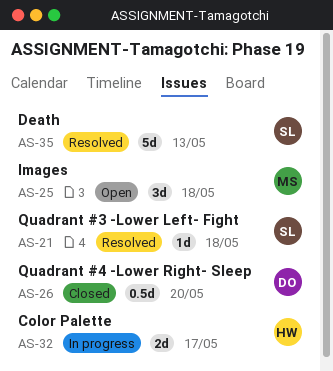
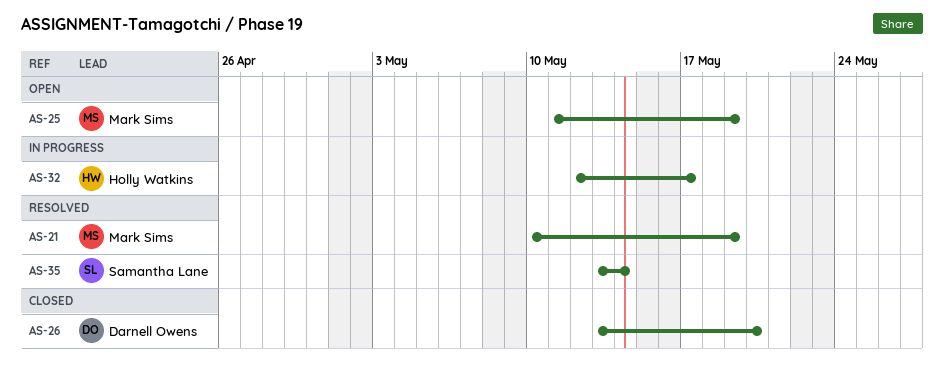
AS-21, owner: Samantha Lane -> Mark Sims
AS-21, due: May 18 -> May 19
AS-25, due: May 18 -> May 19
AS-35, due: May 13 -> May 14

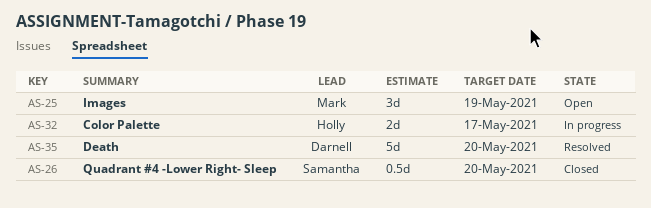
AS-21: present -> none
AS-26, owner: Darnell Owens -> Samantha Lane
AS-35, owner: Samantha Lane -> Darnell Owens
AS-35, due: May 14 -> May 20

